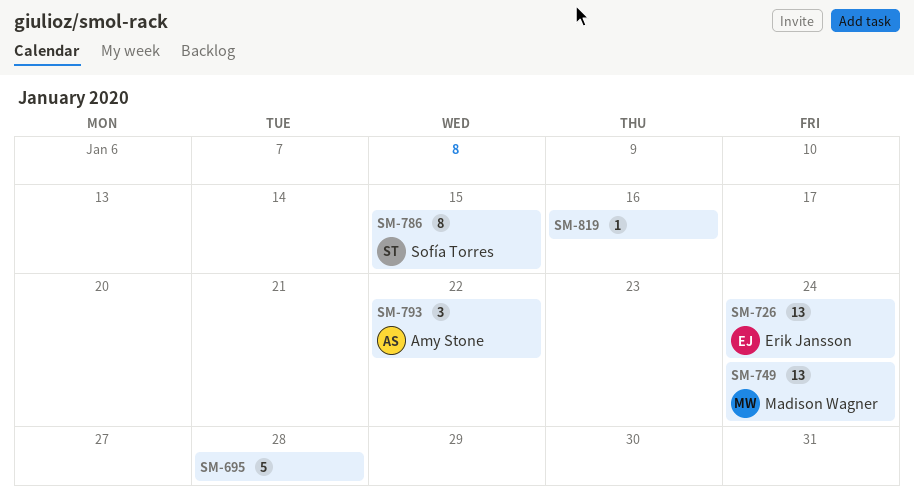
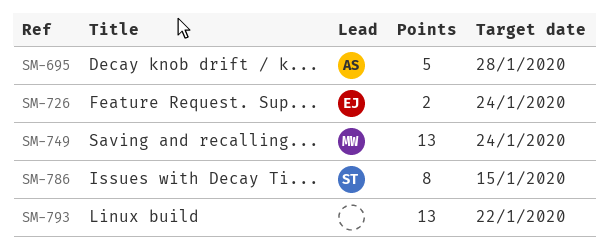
SM-695, owner: none -> Amy Stone
SM-726, estimate: 13 -> 2
SM-793, owner: Amy Stone -> none
SM-793, estimate: 3 -> 13
SM-819: present -> none

